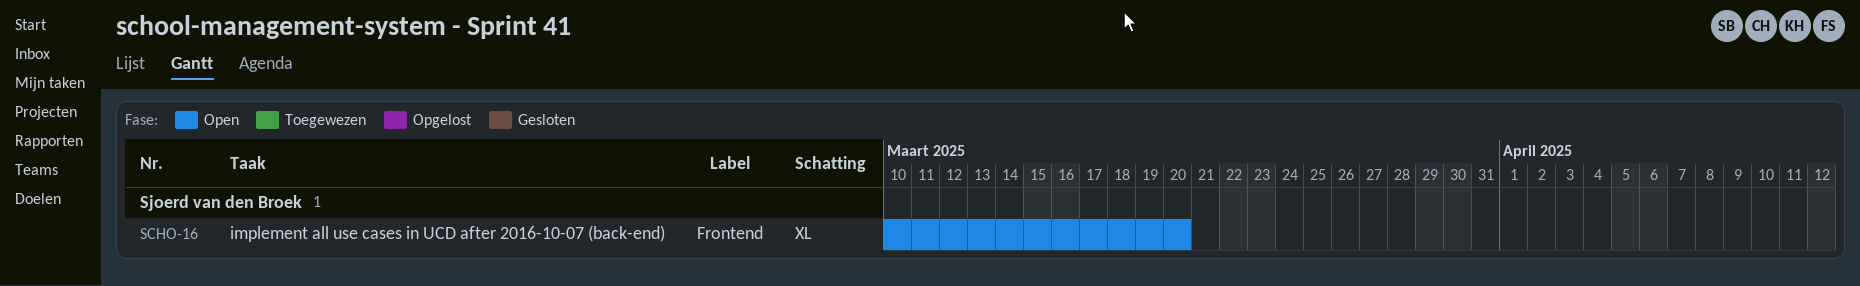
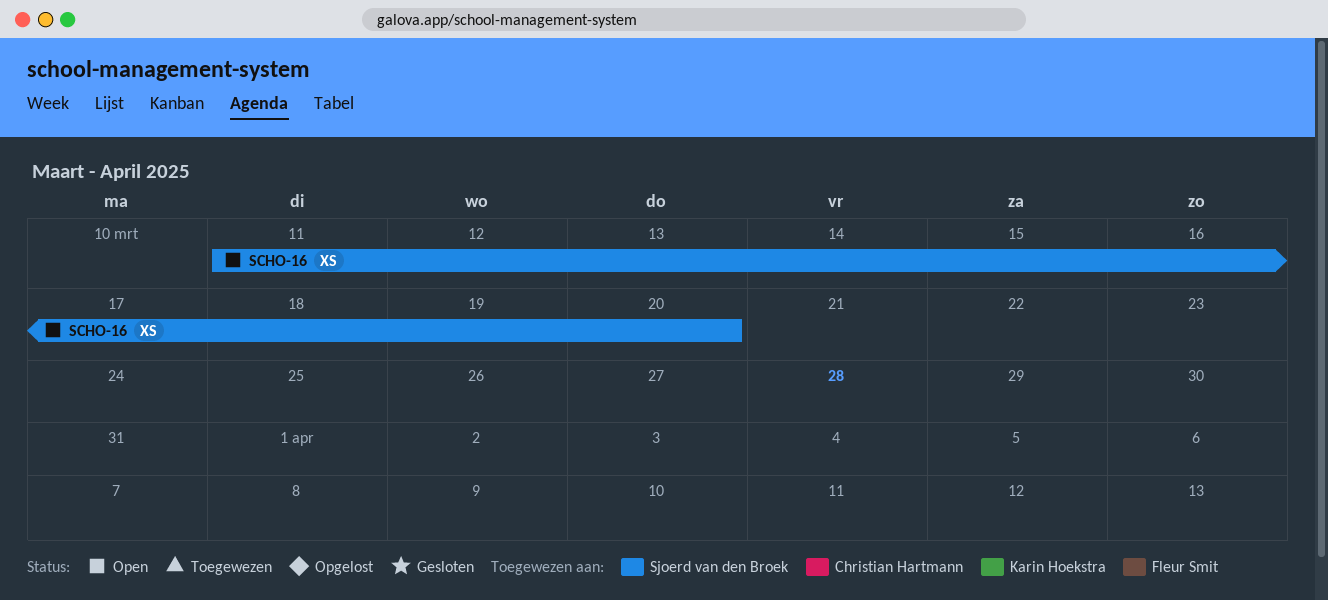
SCHO-16, estimate: XL -> XS
SCHO-16, start: Mar 10 -> Mar 11

